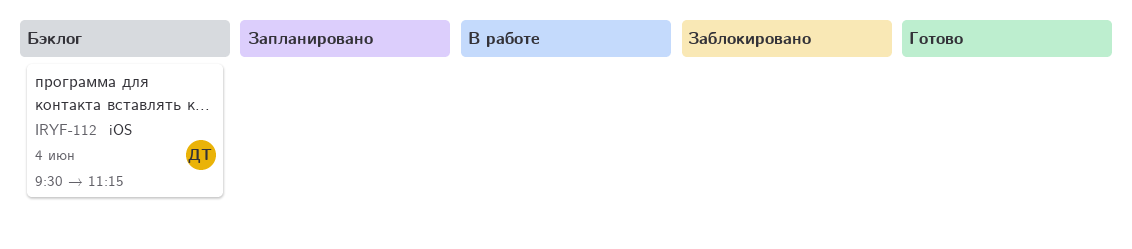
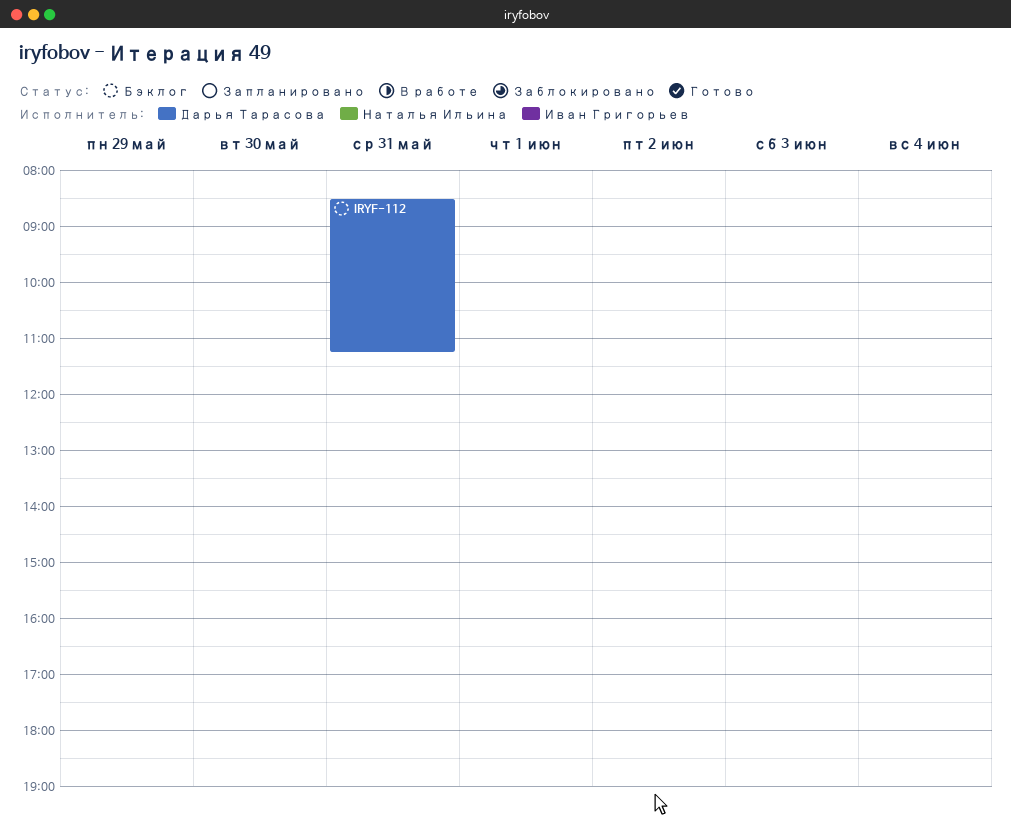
IRYF-112, day: Jun 4 -> May 31
IRYF-112, begins: 09:30 -> 08:30

